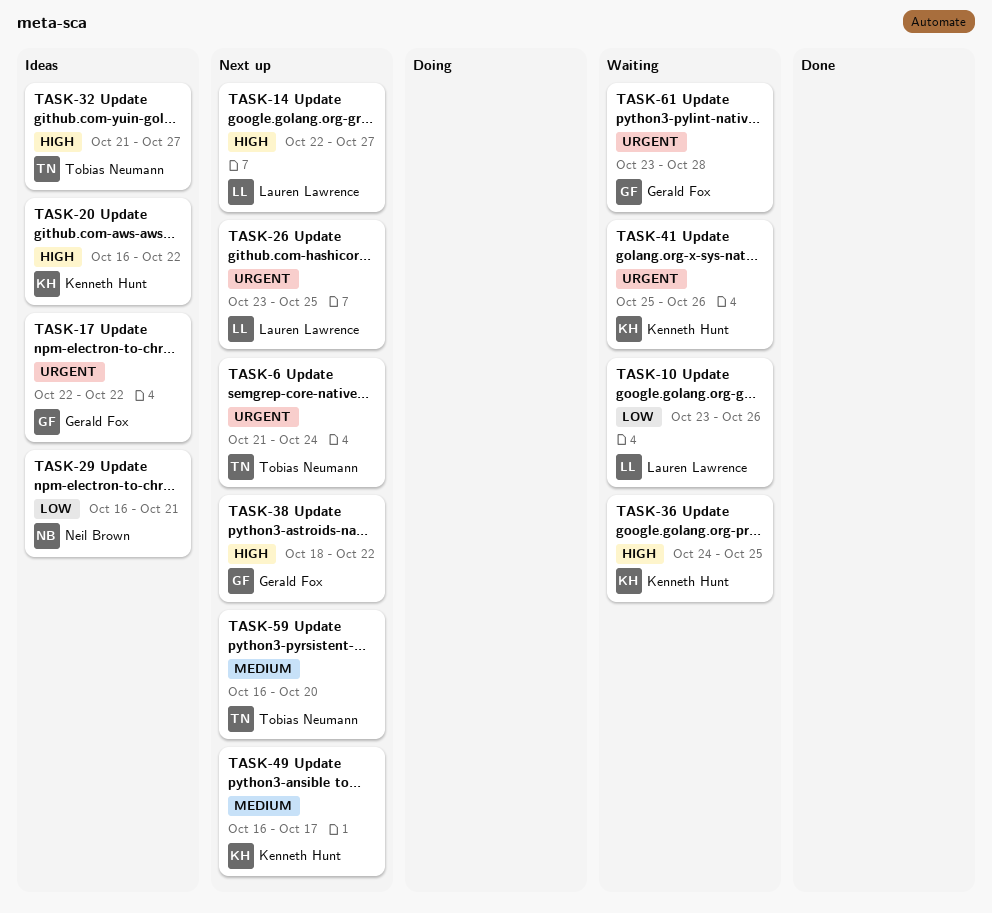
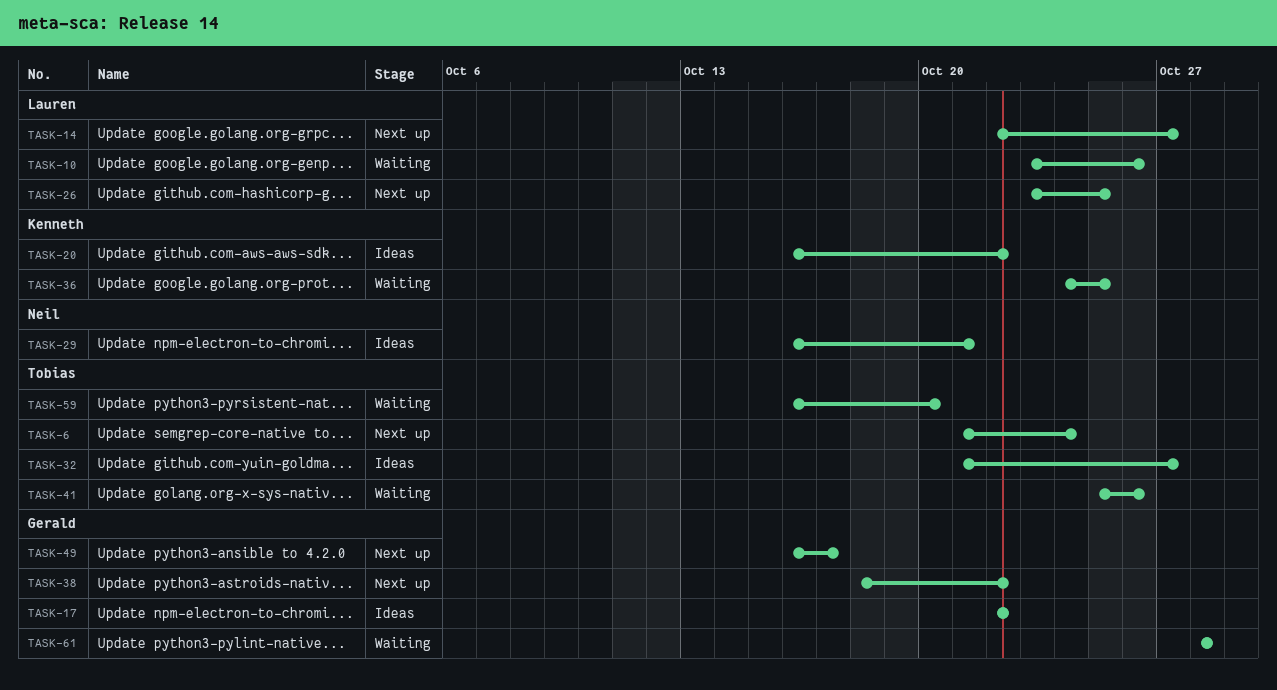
TASK-41, owner: Kenneth Hunt -> Tobias Neumann
TASK-49, owner: Kenneth Hunt -> Gerald Fox
TASK-59, status: Next up -> Waiting
TASK-61, start: Oct 23 -> Oct 28

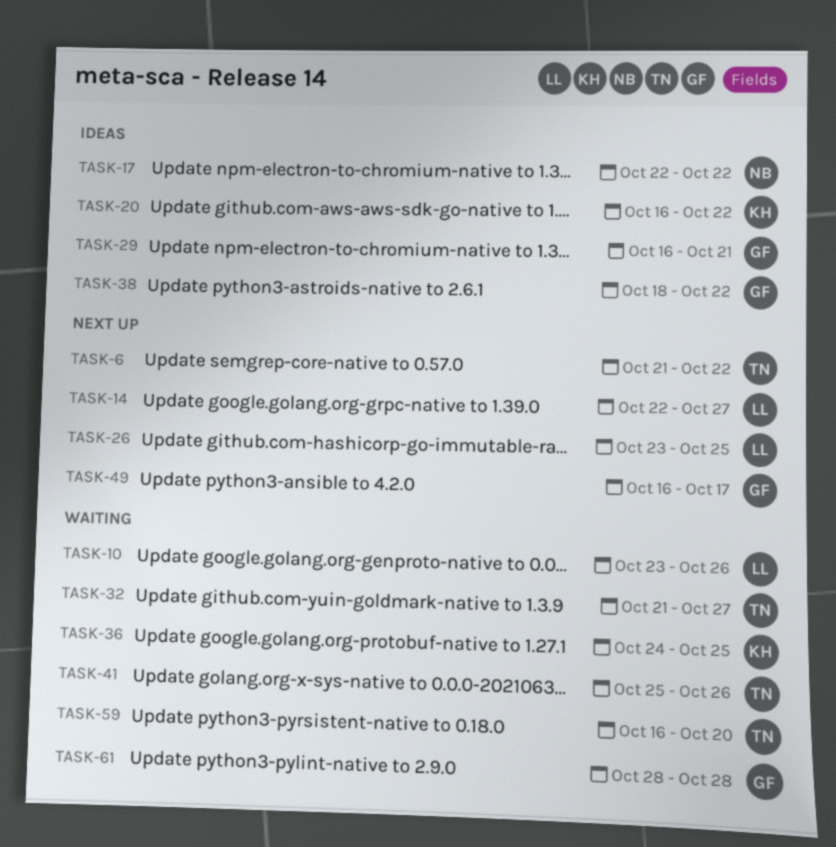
TASK-6, due: Oct 24 -> Oct 22
TASK-17, owner: Gerald -> Neil
TASK-29, owner: Neil -> Gerald
TASK-32, status: Ideas -> Waiting
TASK-38, status: Next up -> Ideas

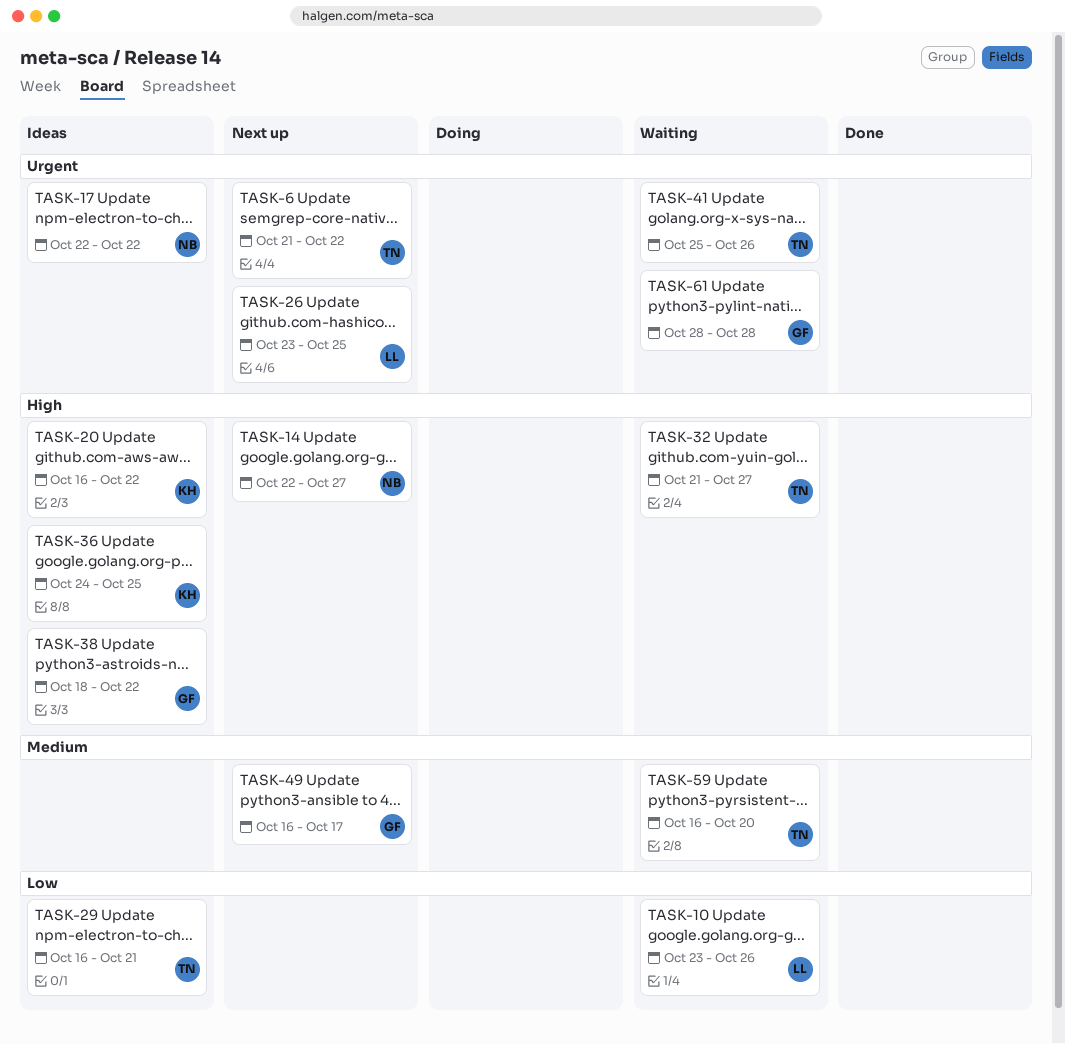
TASK-14, owner: LL -> NB
TASK-29, owner: GF -> TN
TASK-36, status: Waiting -> Ideas

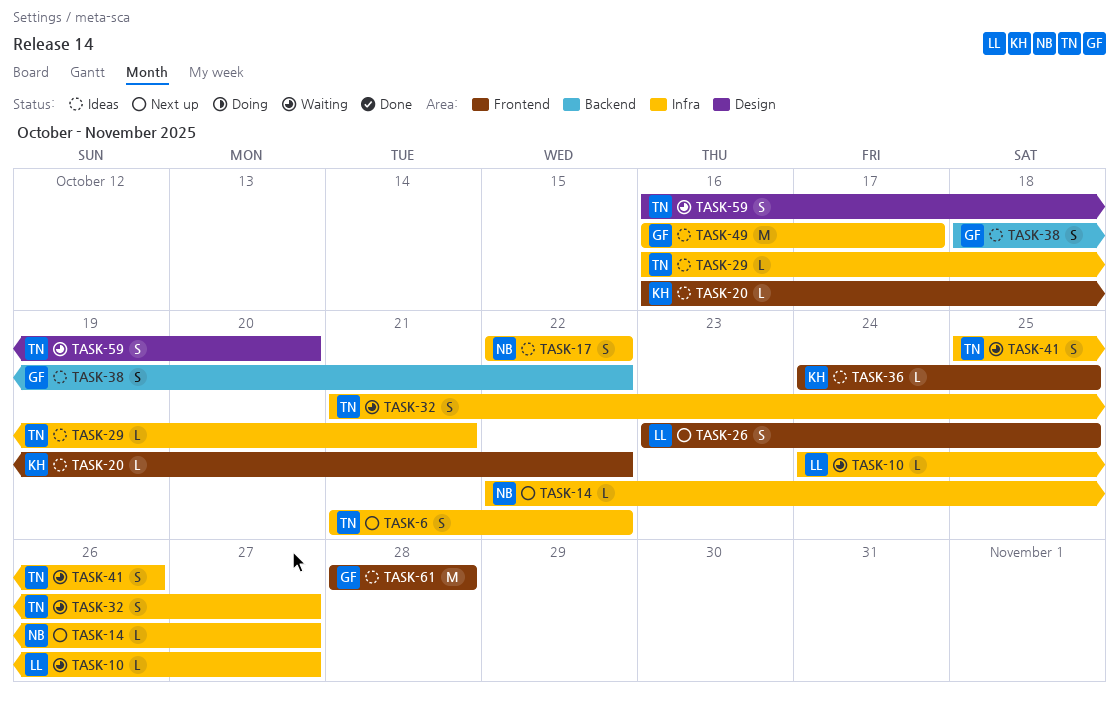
TASK-10, start: Oct 23 -> Oct 24
TASK-10, due: Oct 26 -> Oct 27
TASK-49, status: Next up -> Ideas
TASK-61, status: Waiting -> Ideas

